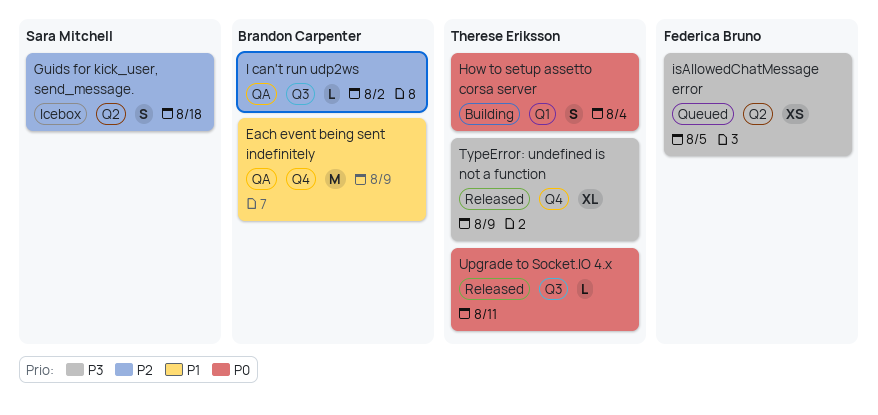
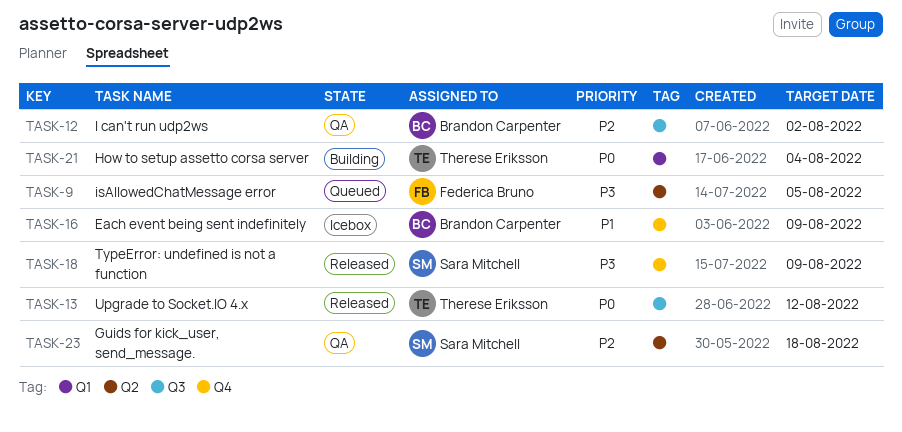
Each event being sent indefinitely, status: QA -> Icebox
Guids for kick_user, send_message., status: Icebox -> QA
TypeError: undefined is not a function, owner: Therese Eriksson -> Sara Mitchell
Upgrade to Socket.IO 4.x, due: Aug 11 -> Aug 12

